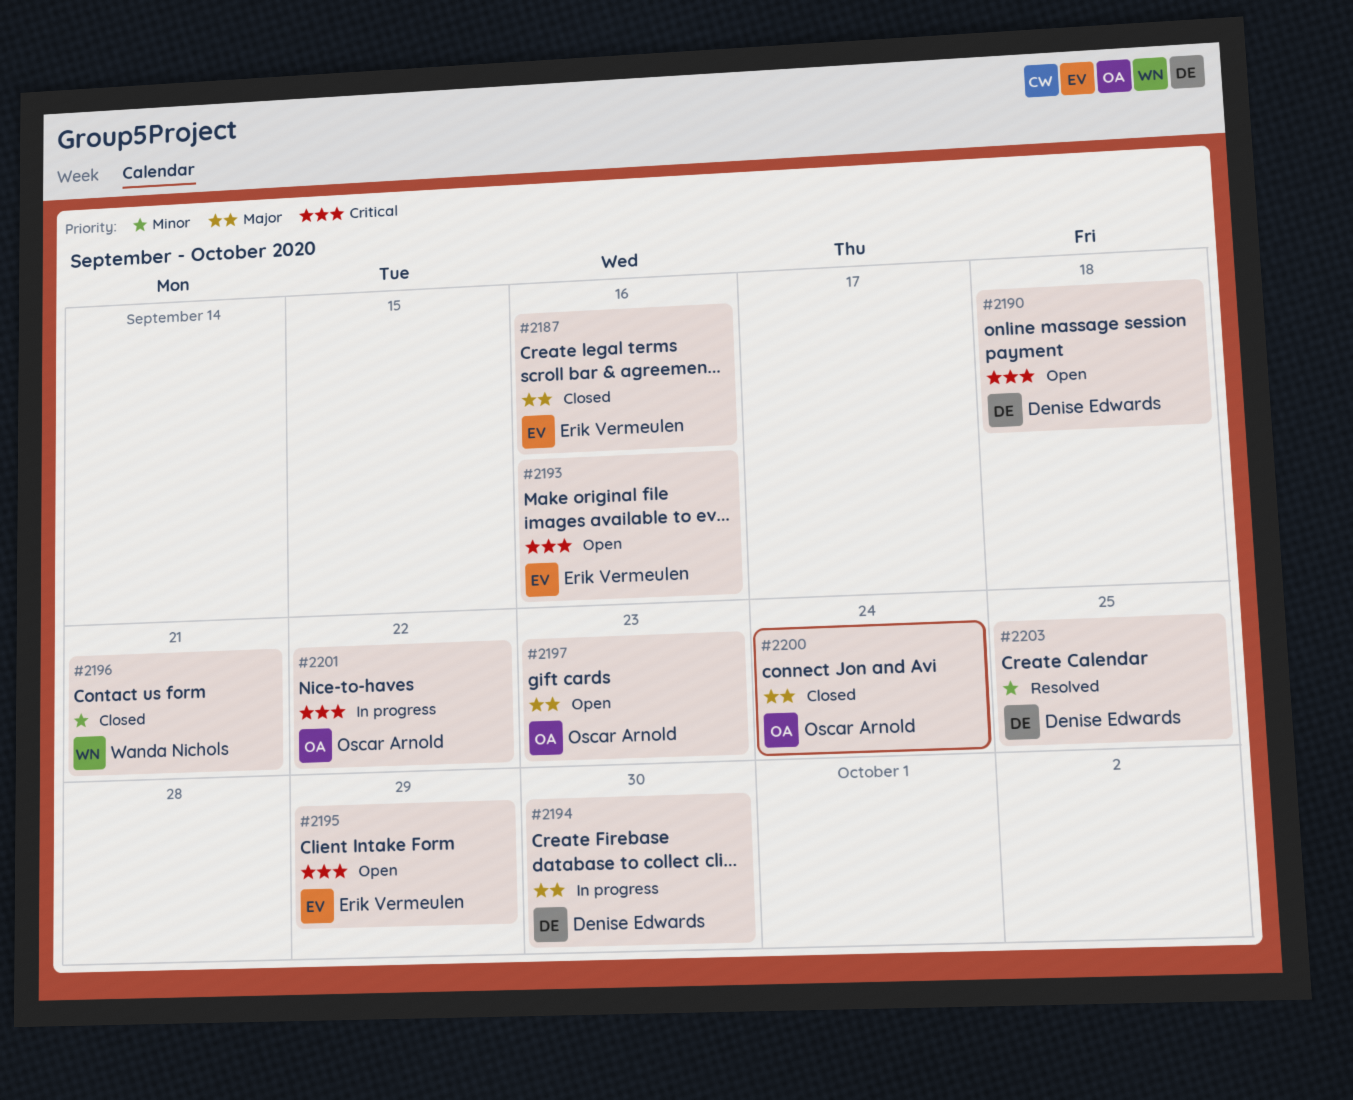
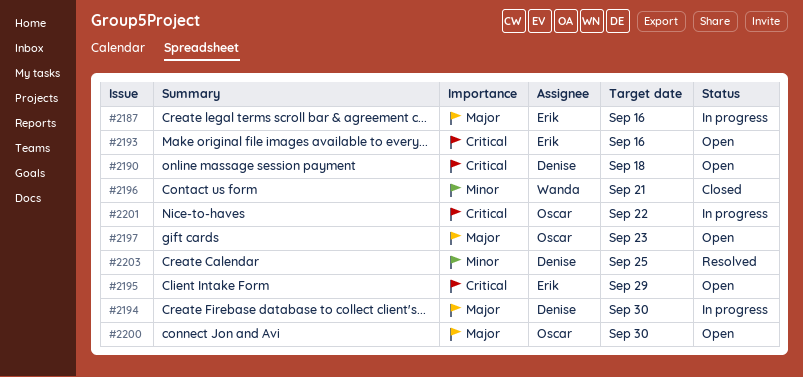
#2187, status: Closed -> In progress
#2200, status: Closed -> Open
#2200, due: Sep 24 -> Sep 30

